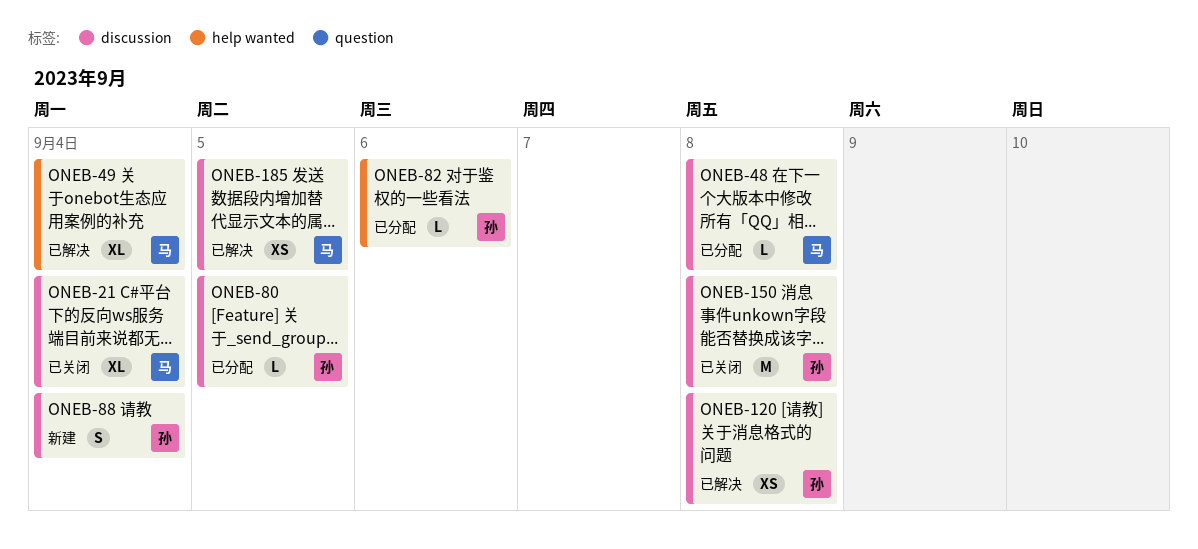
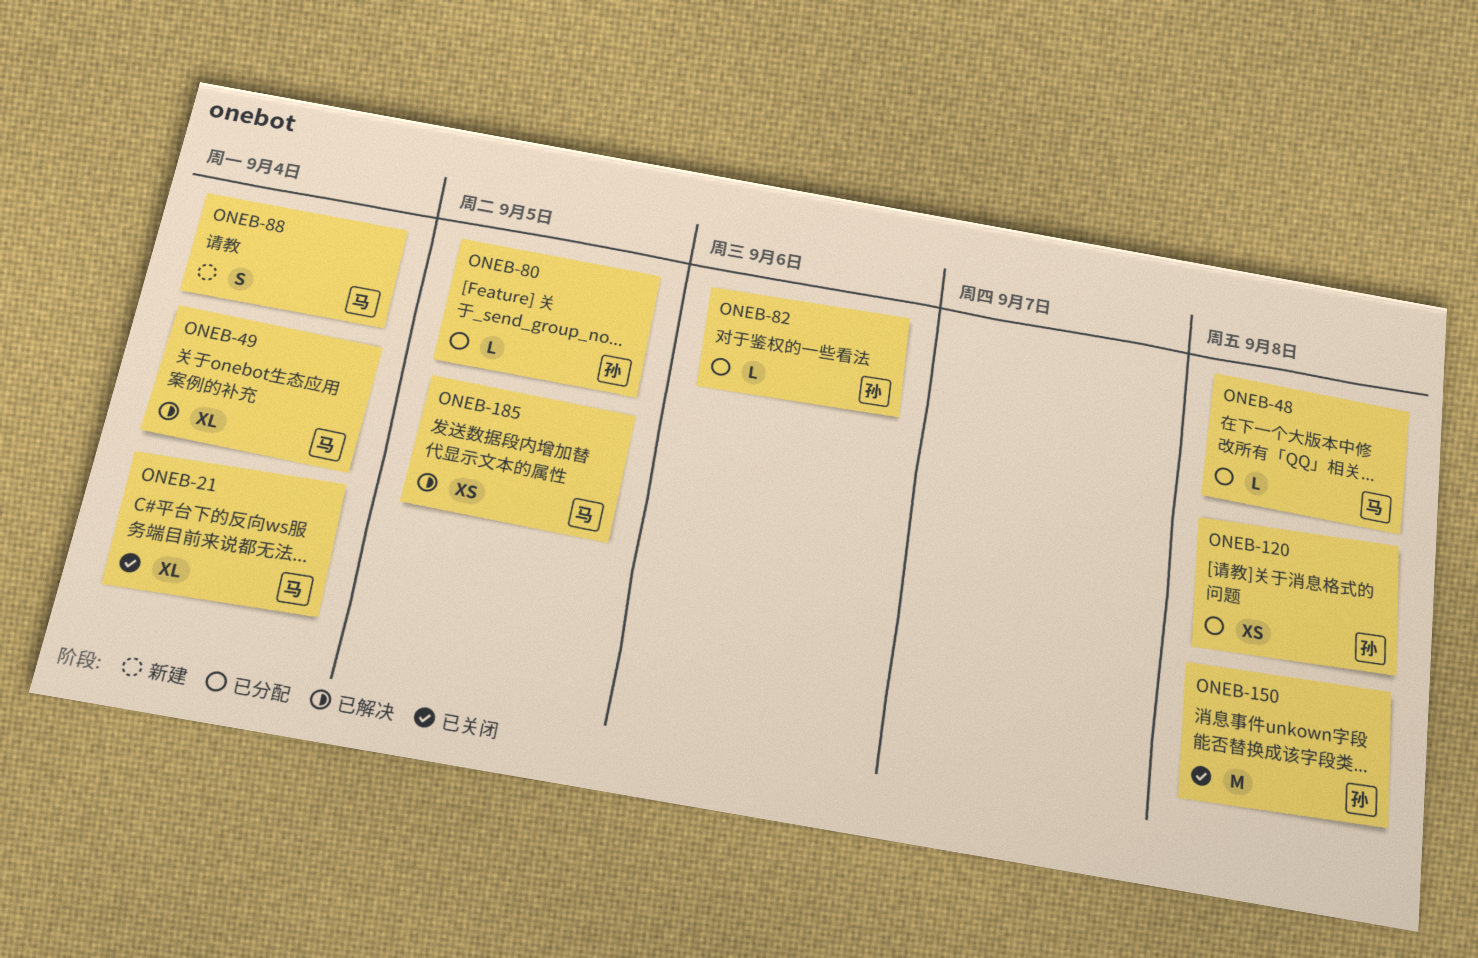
ONEB-88, owner: 孙 -> 马
ONEB-120, status: 已解决 -> 已分配

